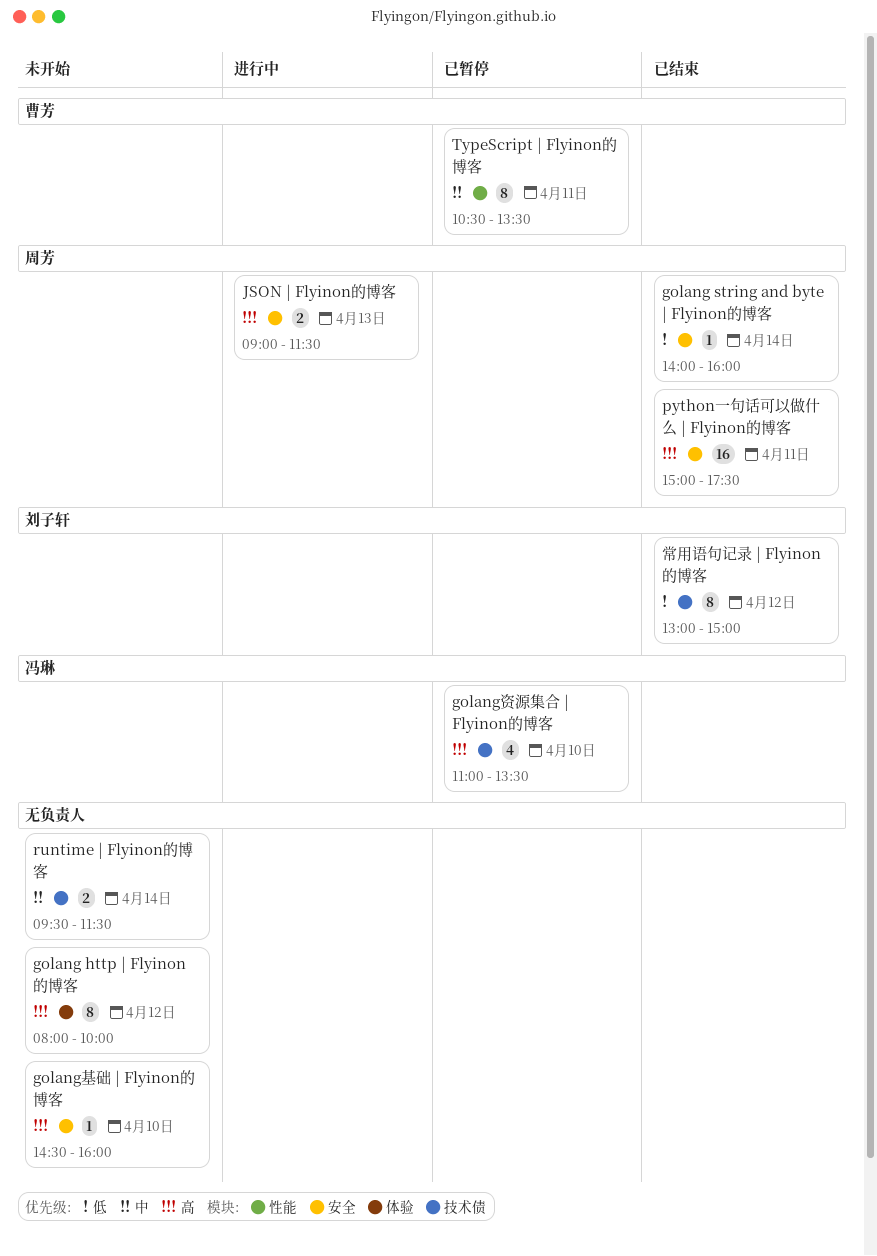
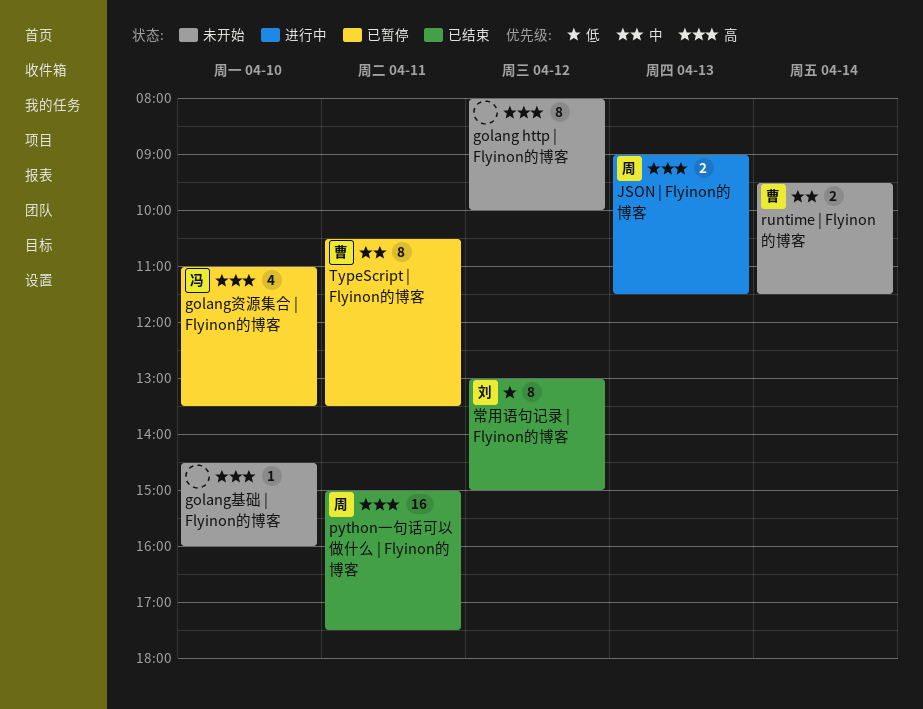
golang string and byte | Flyinon的博客: present -> none
runtime | Flyinon的博客, owner: none -> 曹芳

